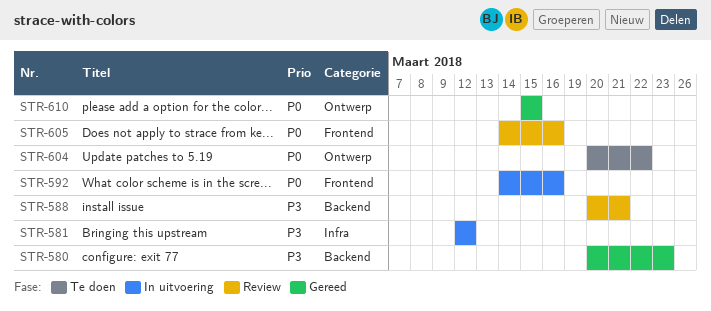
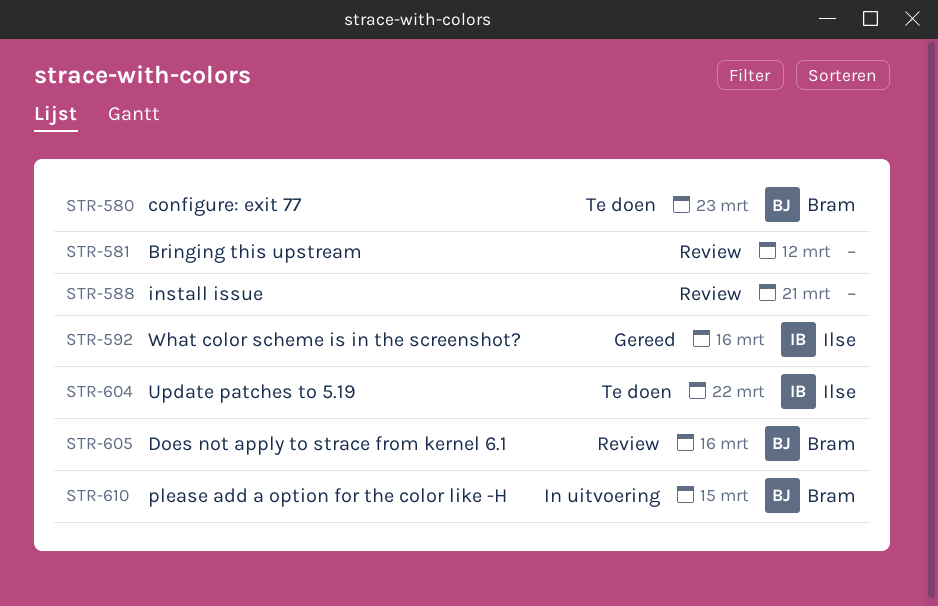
STR-580, status: Gereed -> Te doen
STR-581, status: In uitvoering -> Review
STR-592, status: In uitvoering -> Gereed
STR-610, status: Gereed -> In uitvoering

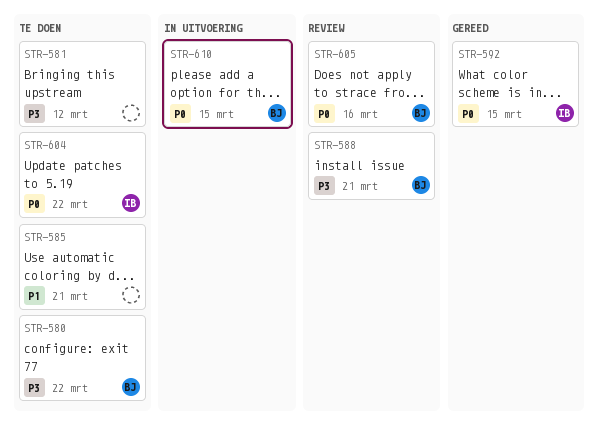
STR-580, due: Mar 23 -> Mar 22
STR-581, status: Review -> Te doen
STR-585: none -> present
STR-588, owner: none -> Bram
STR-592, due: Mar 16 -> Mar 15

